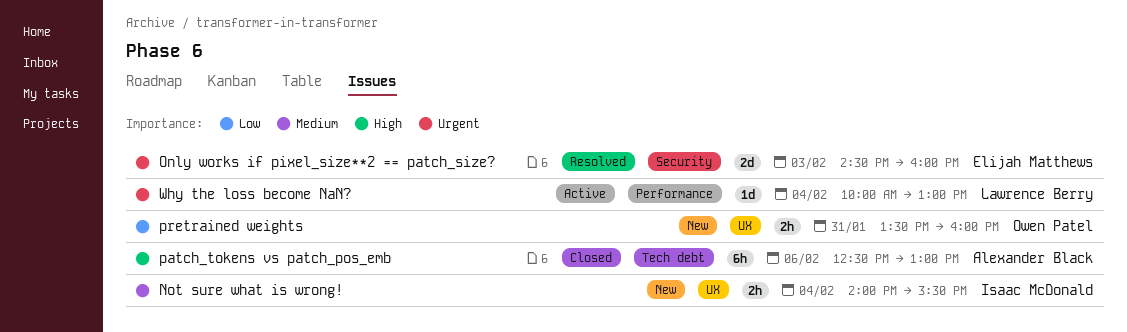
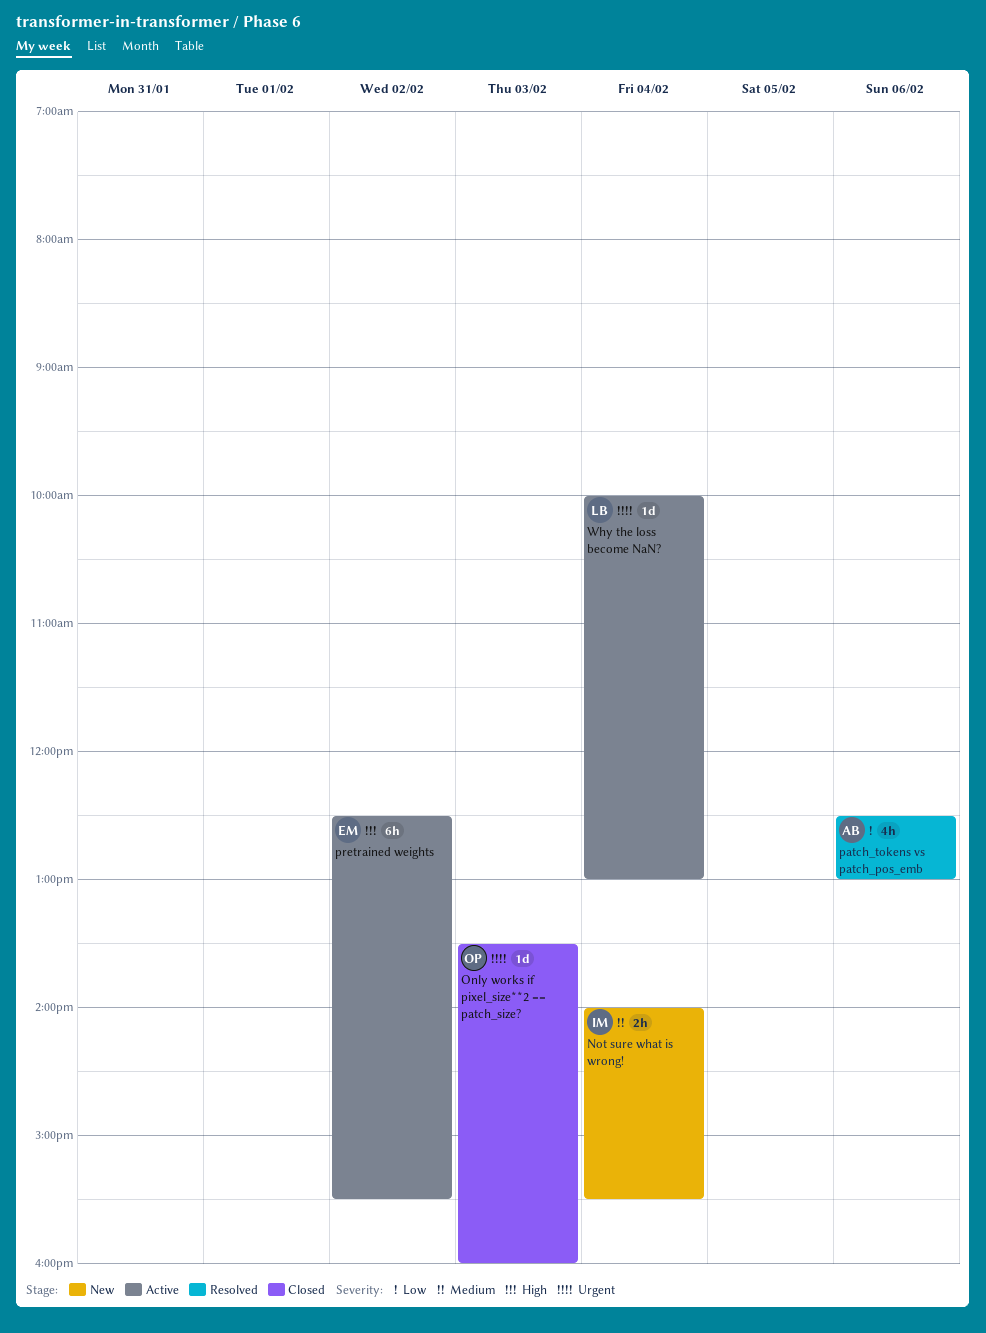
Only works if pixel_size**2 == patch_size?, status: Resolved -> Closed
Only works if pixel_size**2 == patch_size?, owner: Elijah Matthews -> Owen Patel
Only works if pixel_size**2 == patch_size?, estimate: 2d -> 1d
Only works if pixel_size**2 == patch_size?, begins: 14:30 -> 13:30
patch_tokens vs patch_pos_emb, status: Closed -> Resolved
patch_tokens vs patch_pos_emb, priority: High -> Low
patch_tokens vs patch_pos_emb, estimate: 6h -> 4h
pretrained weights, status: New -> Active
pretrained weights, owner: Owen Patel -> Elijah Matthews
pretrained weights, priority: Low -> High
pretrained weights, estimate: 2h -> 6h
pretrained weights, day: Jan 31 -> Feb 2
pretrained weights, begins: 13:30 -> 12:30
pretrained weights, ends: 16:00 -> 15:30

